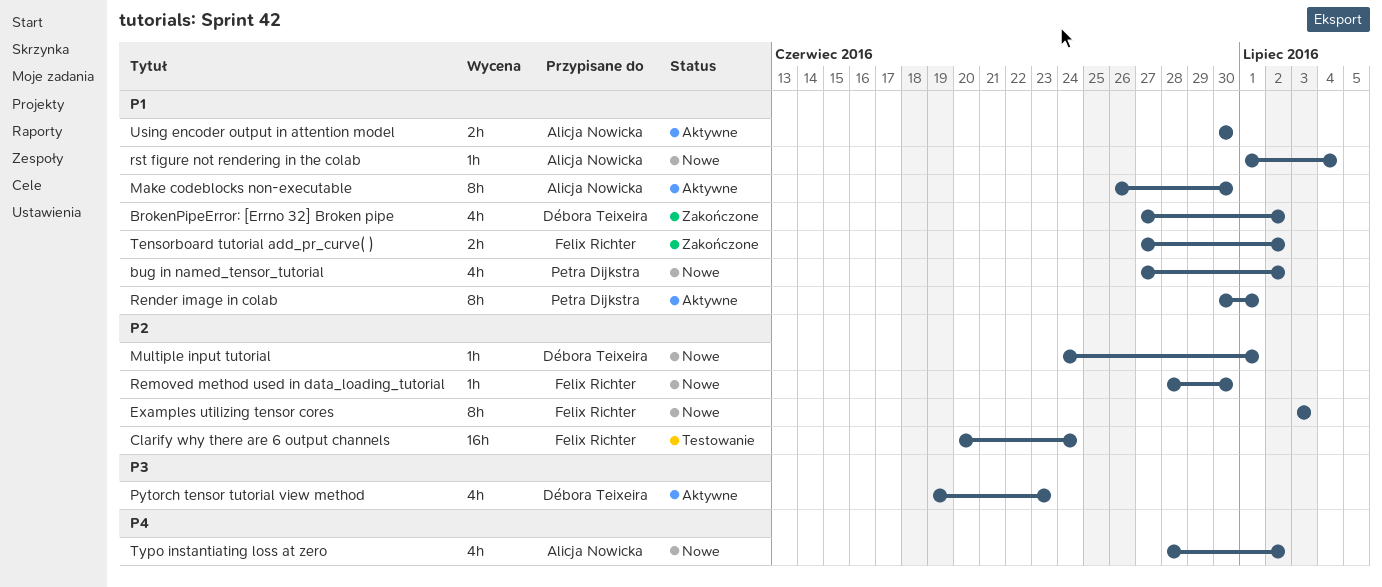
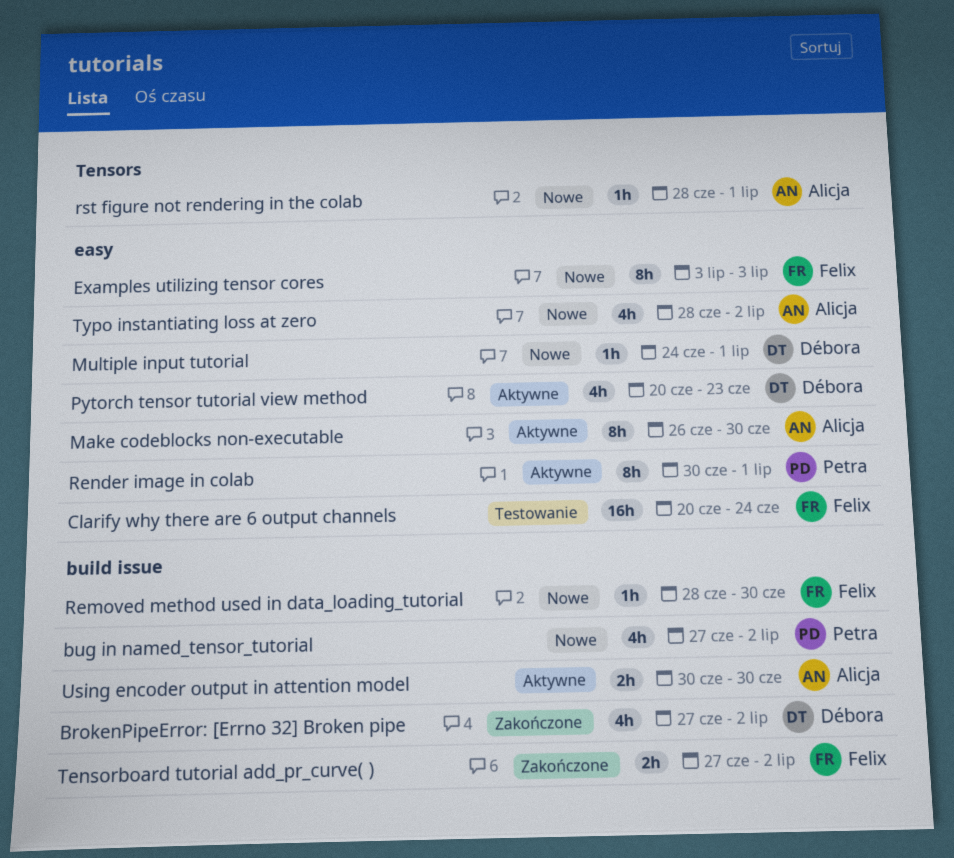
Pytorch tensor tutorial view method, start: Jun 19 -> Jun 20
rst figure not rendering in the colab, start: Jul 1 -> Jun 28
rst figure not rendering in the colab, due: Jul 4 -> Jul 1

